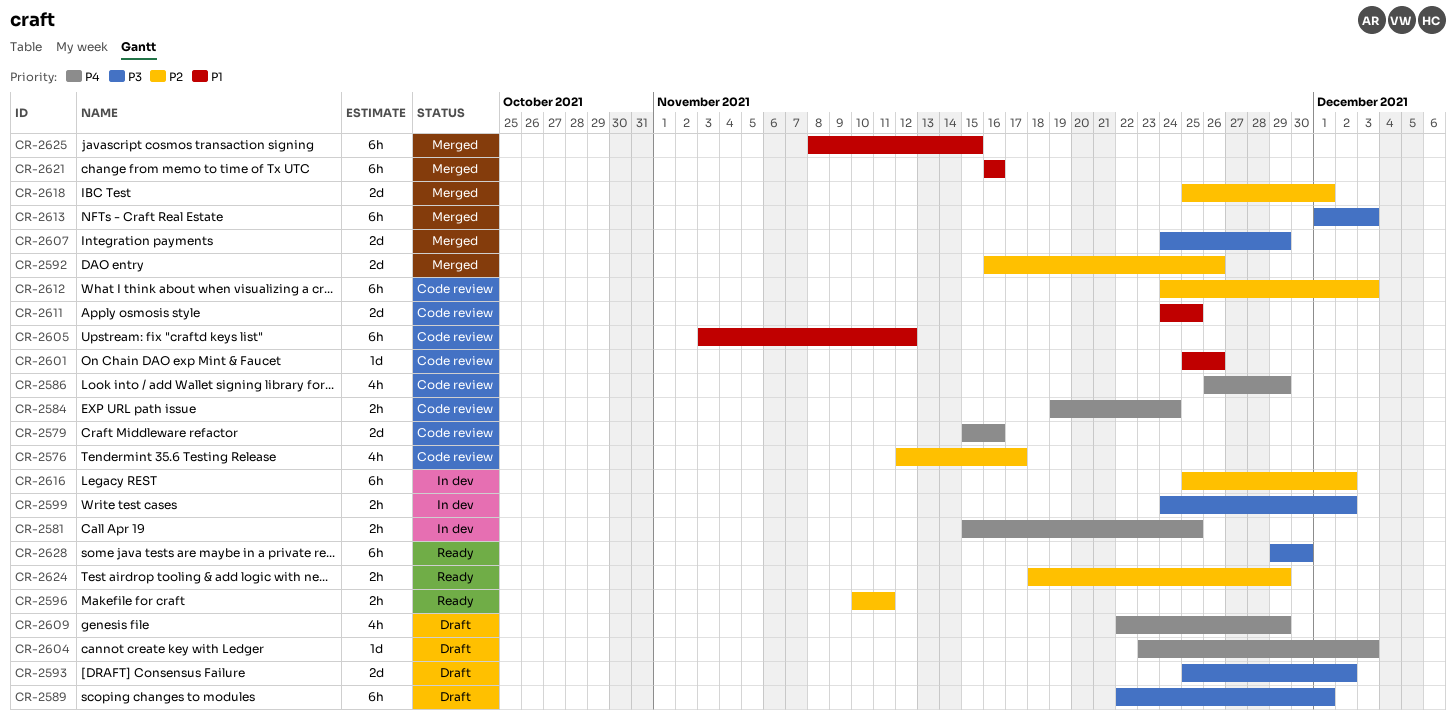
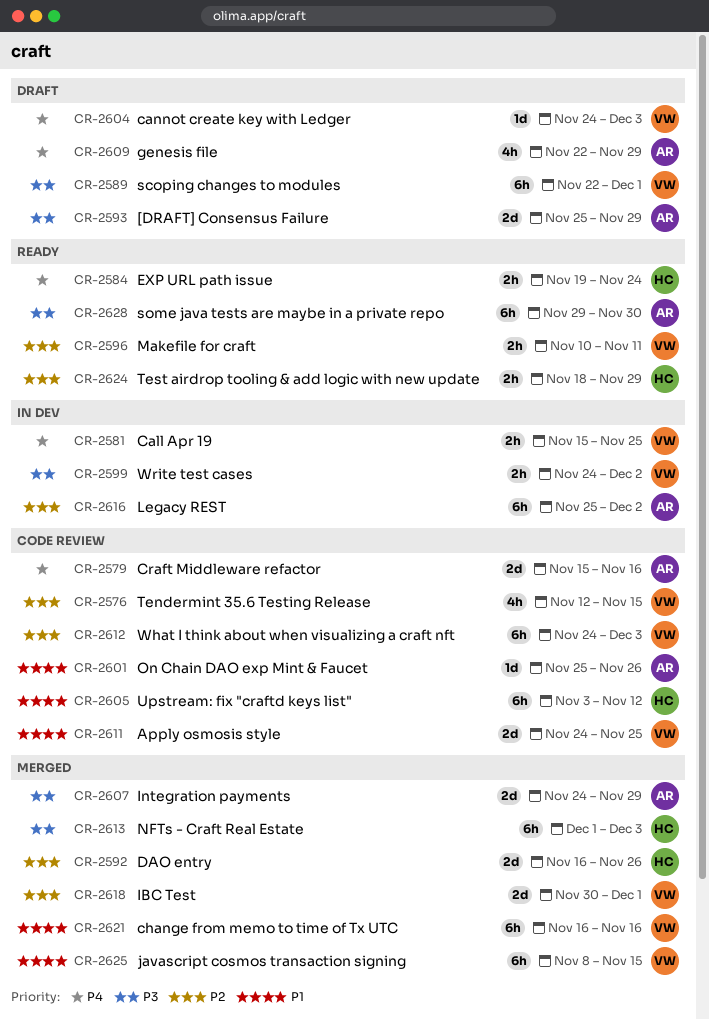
CR-2576, due: Nov 17 -> Nov 15
CR-2584, status: Code review -> Ready
CR-2586: present -> none
CR-2593, due: Dec 2 -> Nov 29
CR-2604, start: Nov 23 -> Nov 24
CR-2618, start: Nov 25 -> Nov 30

